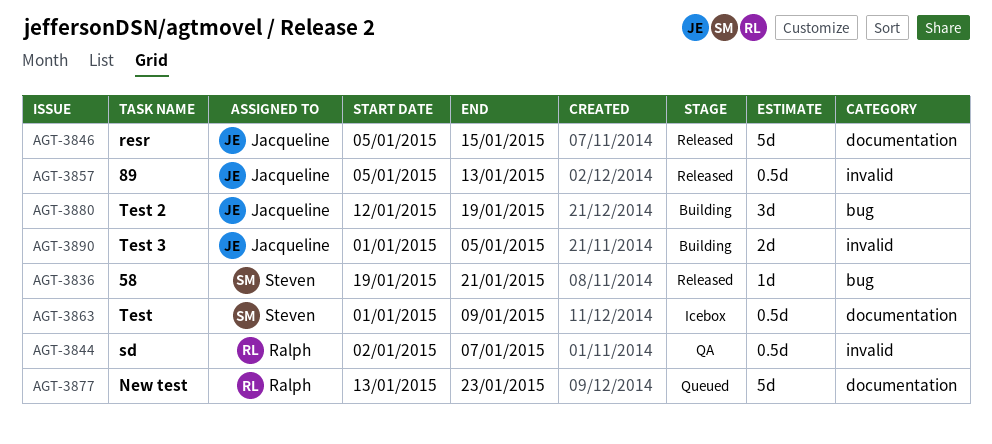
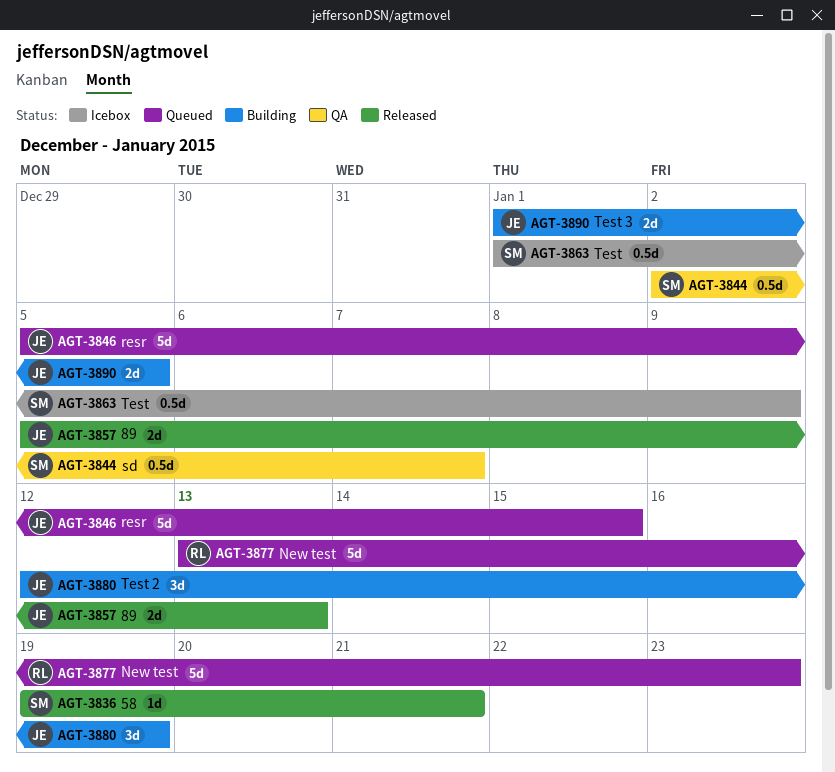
AGT-3844, owner: Ralph -> Steven
AGT-3846, status: Released -> Queued
AGT-3857, estimate: 0.5d -> 2d

